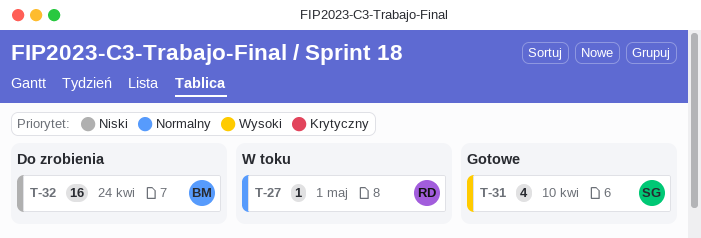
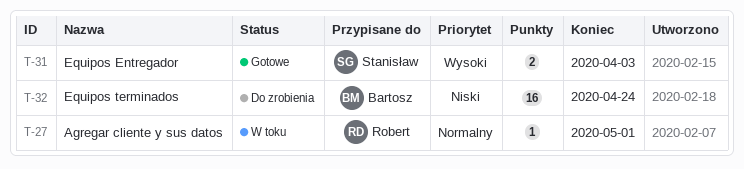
T-31, estimate: 4 -> 2
T-31, due: Apr 10 -> Apr 3

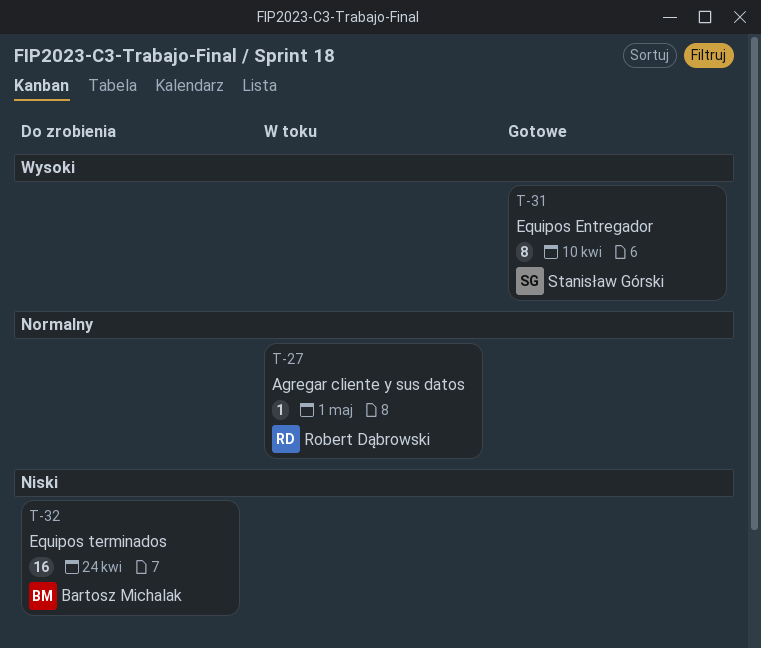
T-31, estimate: 2 -> 8
T-31, due: Apr 3 -> Apr 10

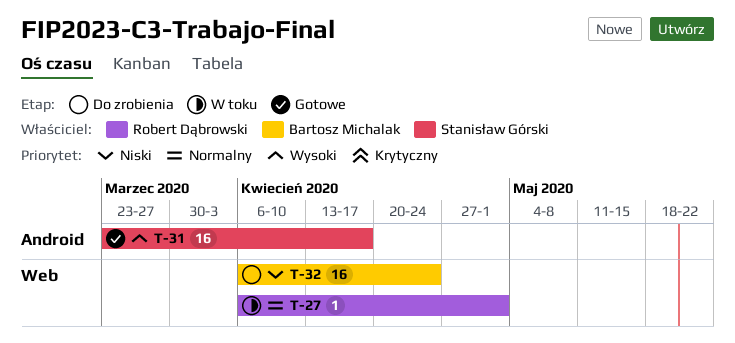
T-31, estimate: 8 -> 16
T-31, due: Apr 10 -> Apr 17

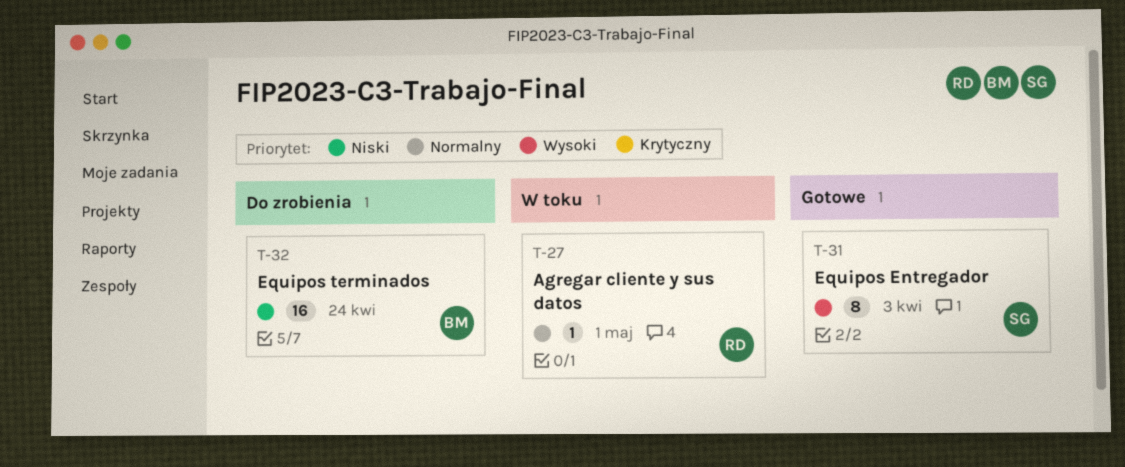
T-31, estimate: 16 -> 8
T-31, due: Apr 17 -> Apr 3

